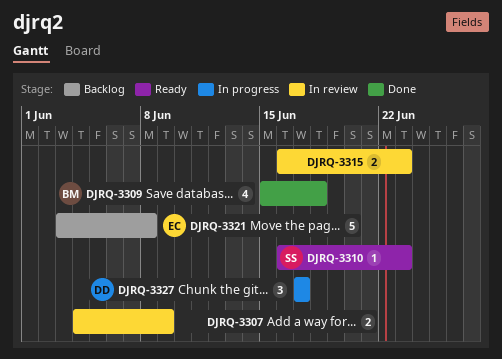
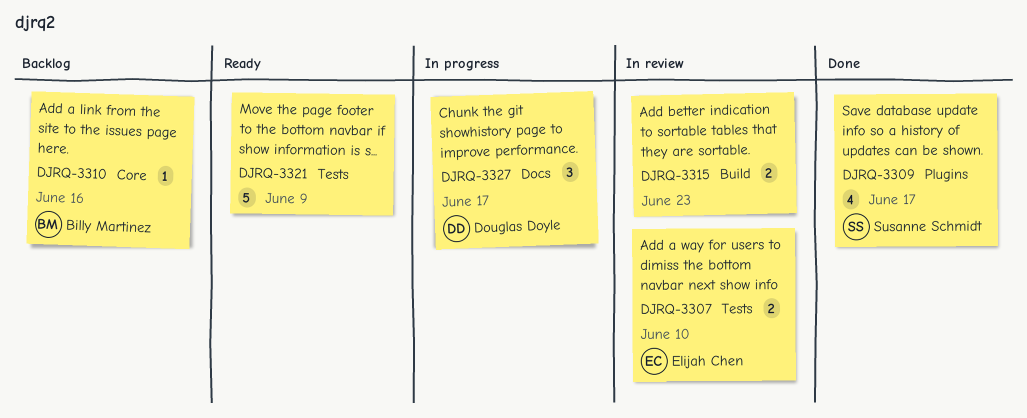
DJRQ-3307, owner: none -> Elijah Chen
DJRQ-3307, due: Jun 9 -> Jun 10
DJRQ-3309, owner: Billy Martinez -> Susanne Schmidt
DJRQ-3309, due: Jun 18 -> Jun 17
DJRQ-3310, status: Ready -> Backlog
DJRQ-3310, owner: Susanne Schmidt -> Billy Martinez
DJRQ-3310, due: Jun 23 -> Jun 16
DJRQ-3321, status: Backlog -> Ready
DJRQ-3321, owner: Elijah Chen -> none
DJRQ-3321, due: Jun 8 -> Jun 9

